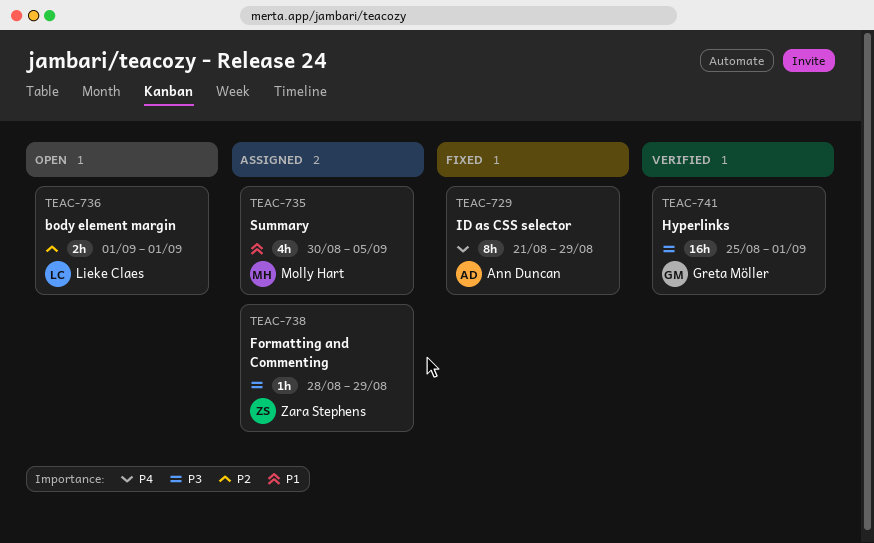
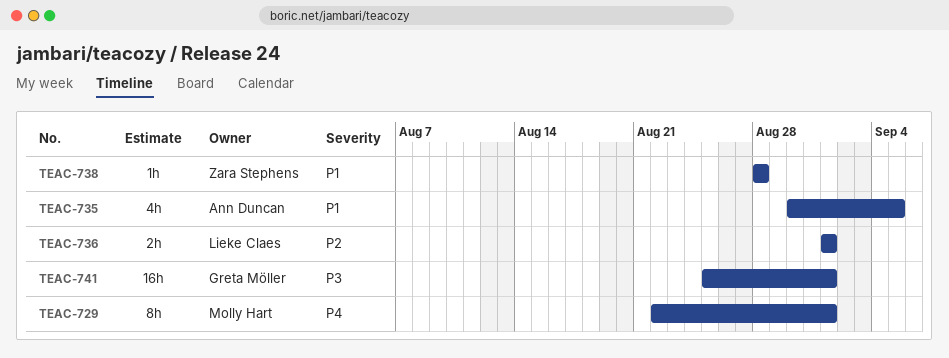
TEAC-729, owner: Ann Duncan -> Molly Hart
TEAC-729, start: Aug 21 -> Aug 22
TEAC-729, due: Aug 29 -> Sep 1
TEAC-735, owner: Molly Hart -> Ann Duncan
TEAC-738, priority: P3 -> P1
TEAC-738, due: Aug 29 -> Aug 28

